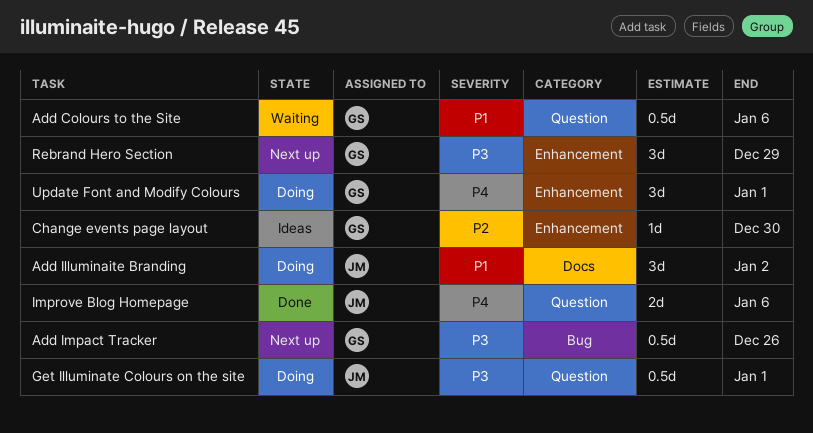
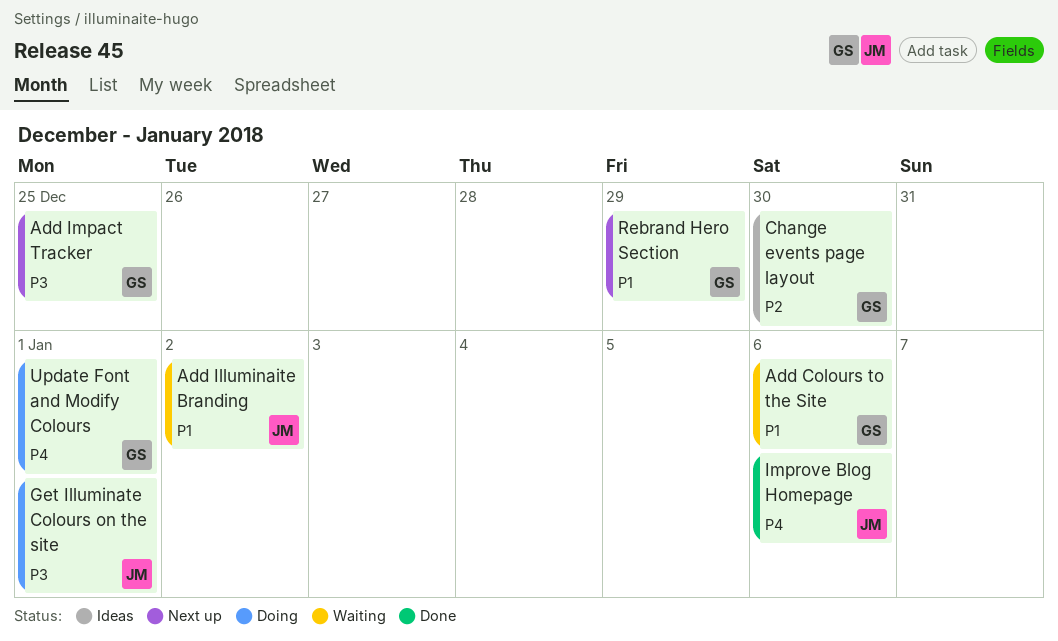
Add Illuminaite Branding, status: Doing -> Waiting
Add Impact Tracker, due: Dec 26 -> Dec 25
Rebrand Hero Section, priority: P3 -> P1

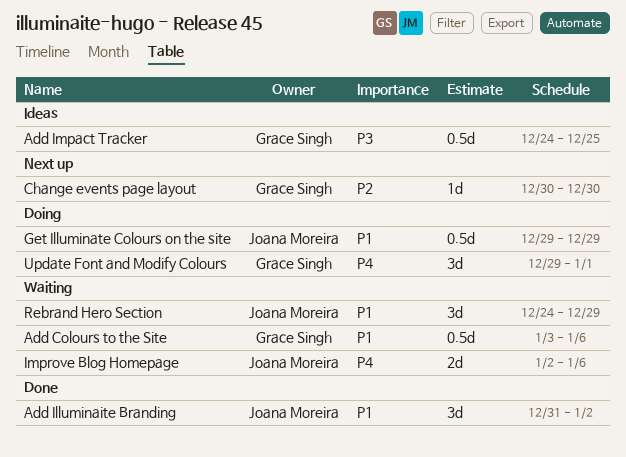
Add Illuminaite Branding, status: Waiting -> Done
Add Impact Tracker, status: Next up -> Ideas
Change events page layout, status: Ideas -> Next up
Get Illuminate Colours on the site, priority: P3 -> P1
Get Illuminate Colours on the site, due: Jan 1 -> Dec 29
Improve Blog Homepage, status: Done -> Waiting
Rebrand Hero Section, status: Next up -> Waiting
Rebrand Hero Section, owner: Grace Singh -> Joana Moreira

